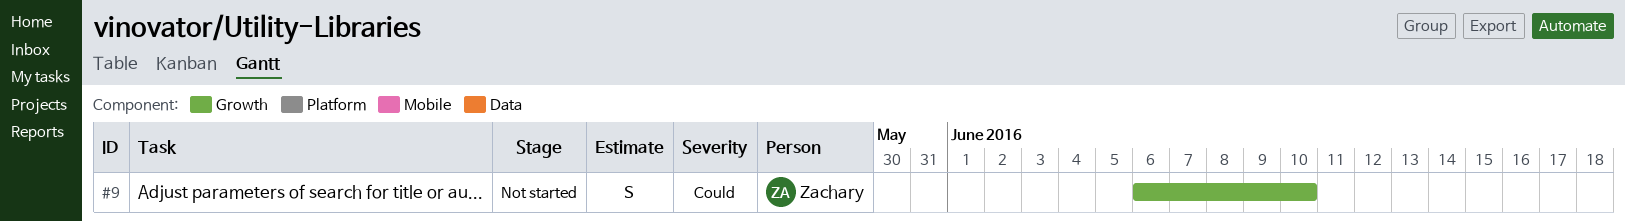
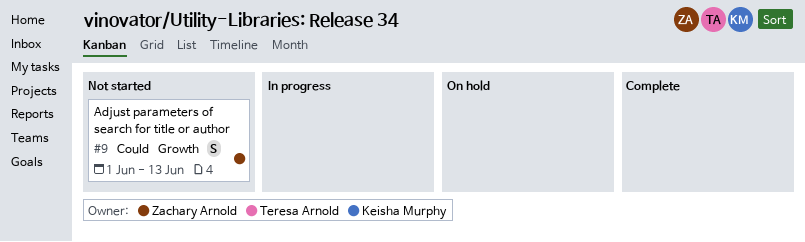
#9, start: Jun 6 -> Jun 1
#9, due: Jun 10 -> Jun 13

